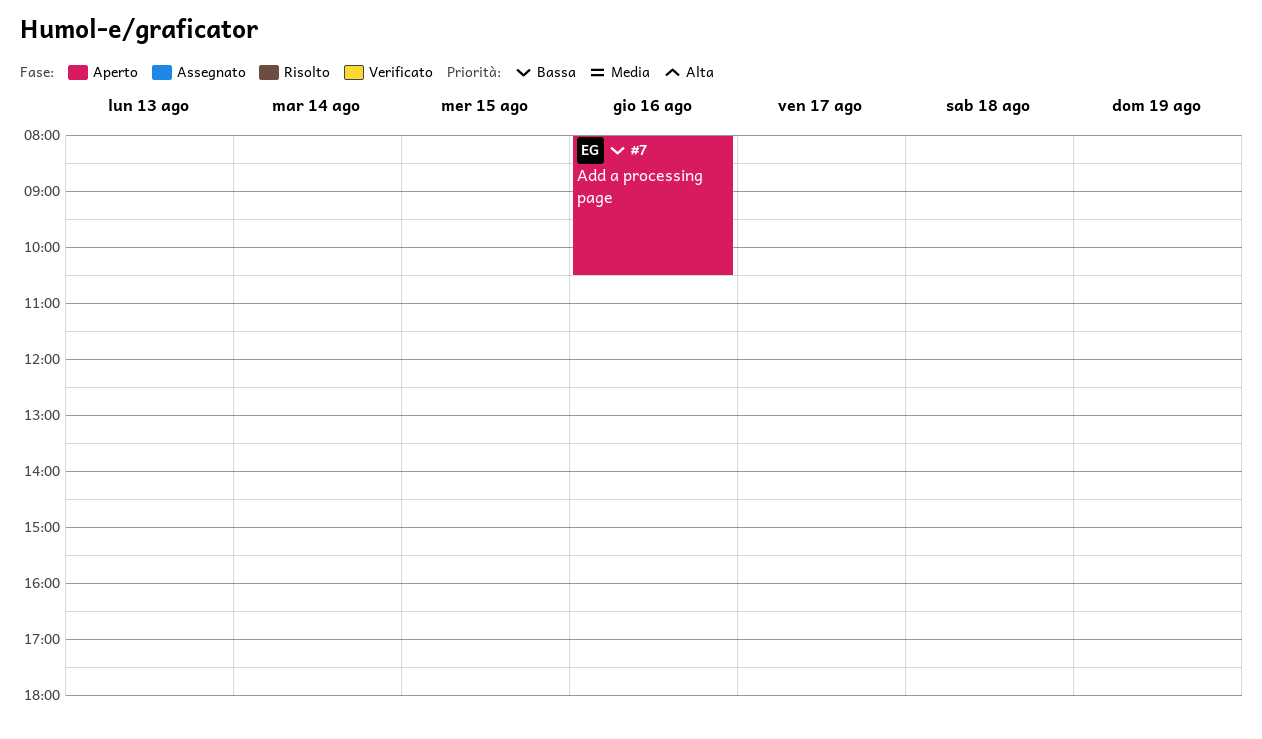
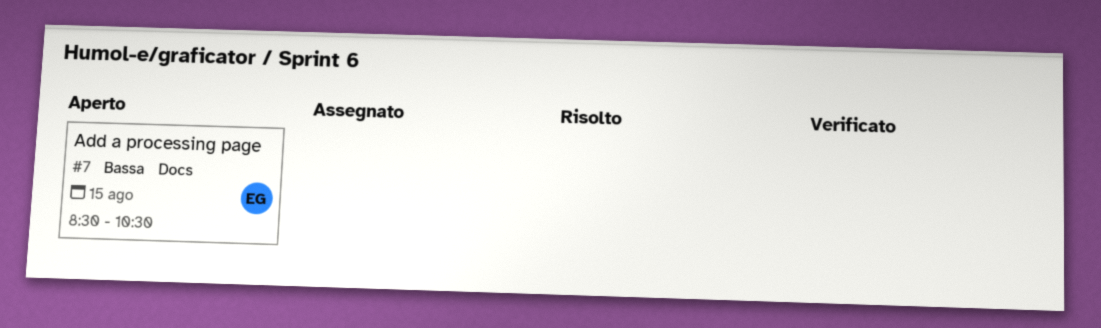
#7, day: Aug 16 -> Aug 15
#7, begins: 08:00 -> 08:30

